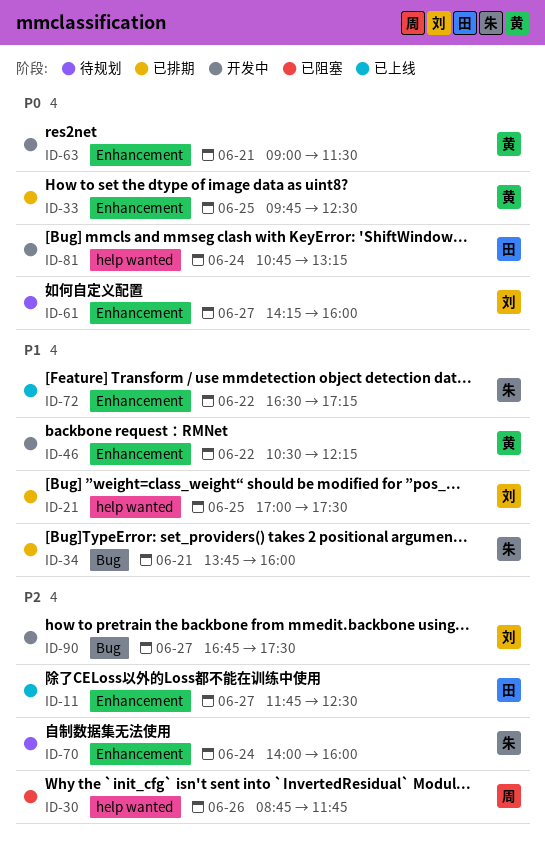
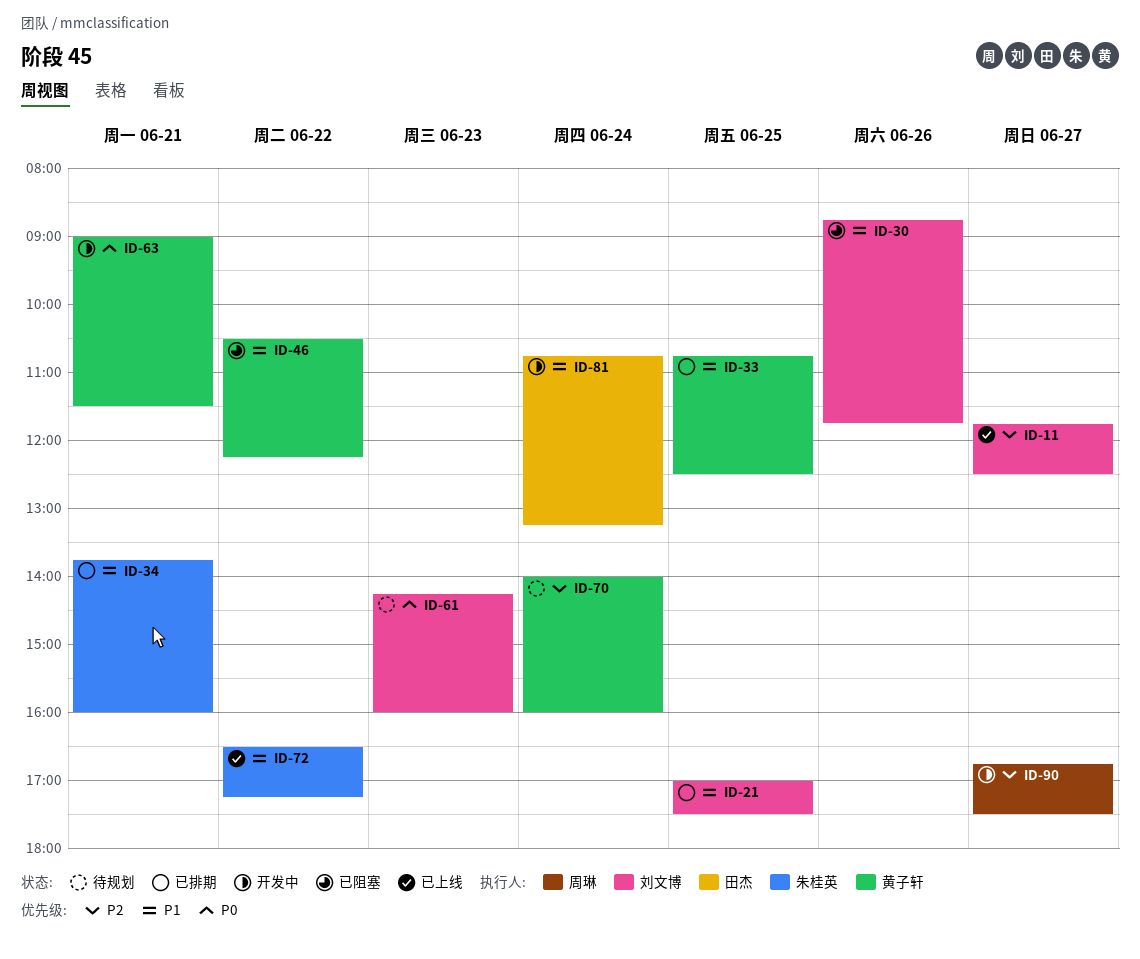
ID-11, owner: 田杰 -> 刘文博
ID-30, owner: 周琳 -> 刘文博
ID-30, priority: P2 -> P1
ID-33, priority: P0 -> P1
ID-33, begins: 09:45 -> 10:45
ID-46, status: 开发中 -> 已阻塞
ID-61, day: Jun 27 -> Jun 23
ID-70, owner: 朱桂英 -> 黄子轩
ID-81, priority: P0 -> P1
ID-90, owner: 刘文博 -> 周琳

